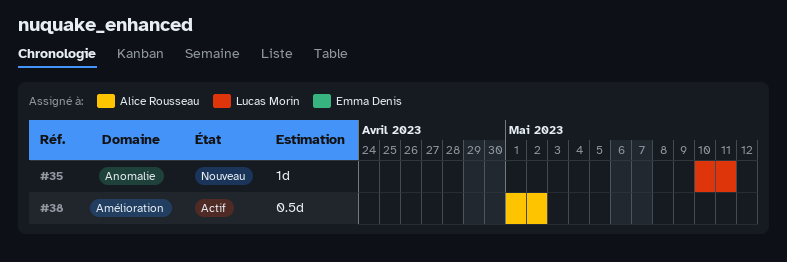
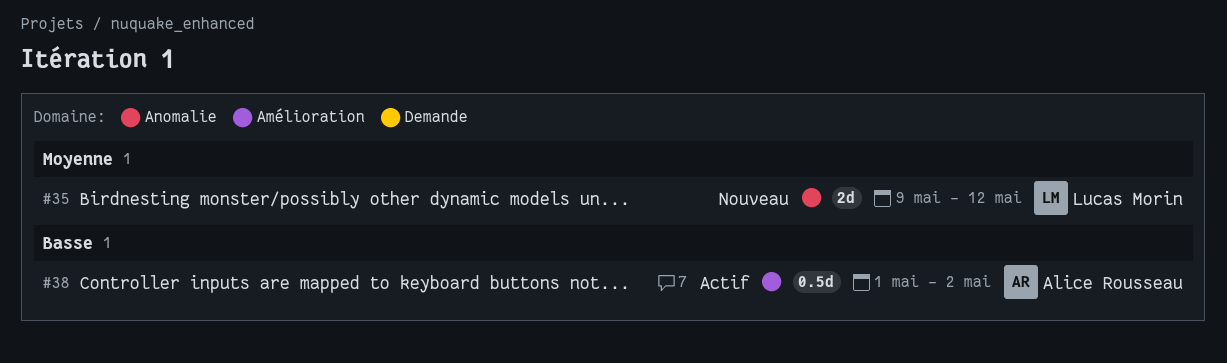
#35, estimate: 1d -> 2d
#35, start: May 10 -> May 9
#35, due: May 11 -> May 12

